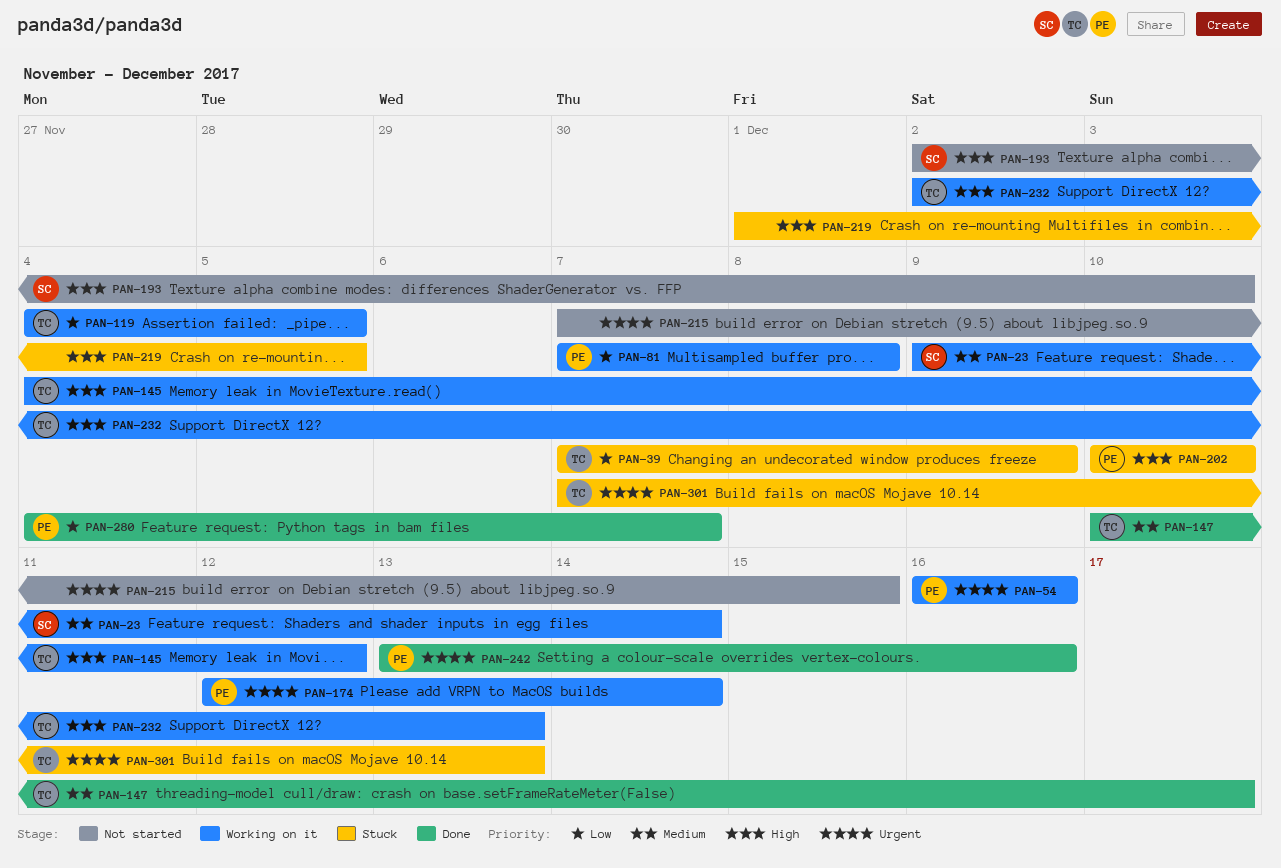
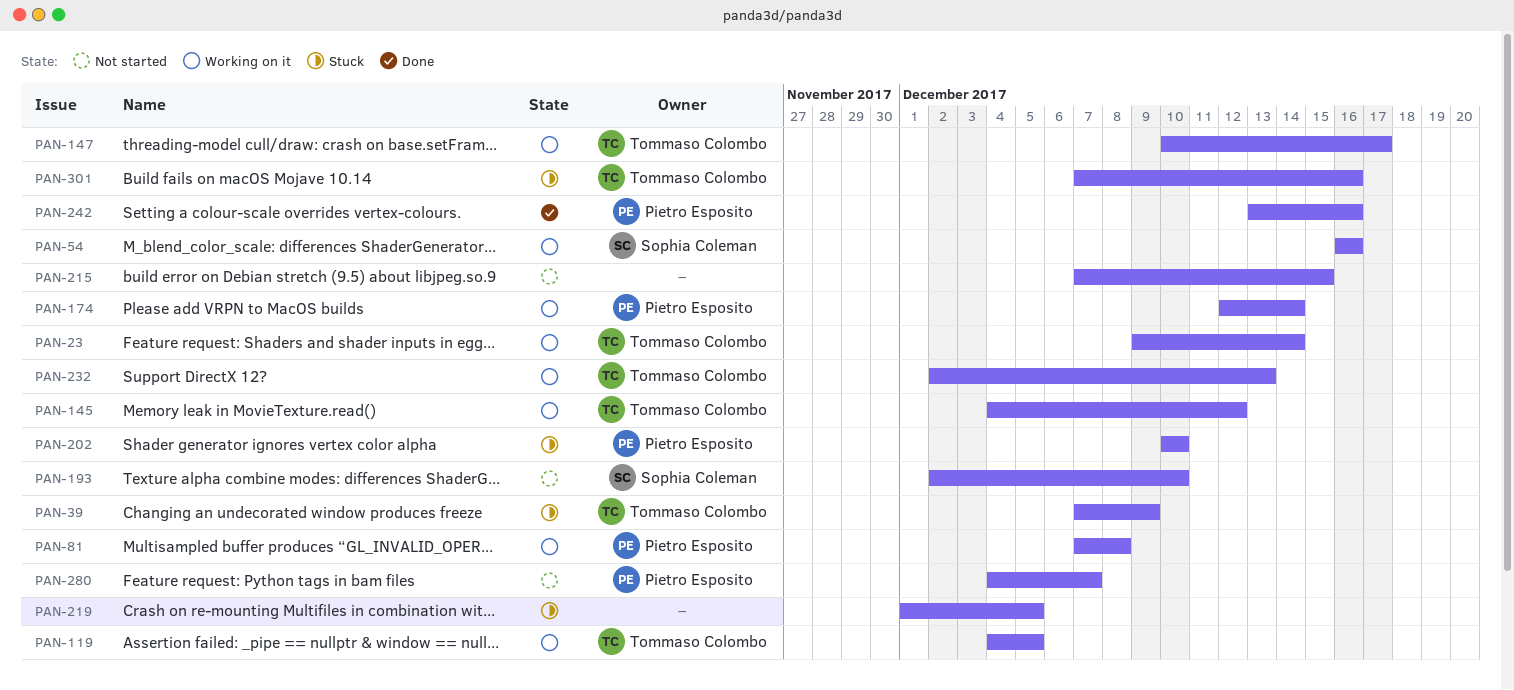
PAN-23, owner: Sophia Coleman -> Tommaso Colombo
PAN-54, owner: Pietro Esposito -> Sophia Coleman
PAN-147, status: Done -> Working on it
PAN-280, status: Done -> Not started
PAN-301, due: Dec 13 -> Dec 16

